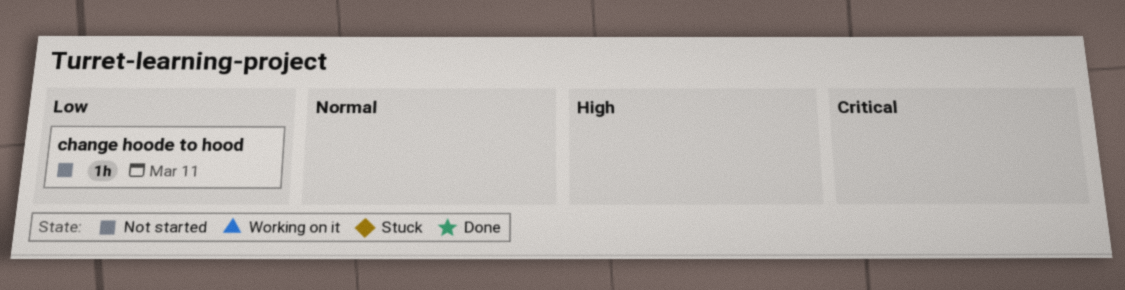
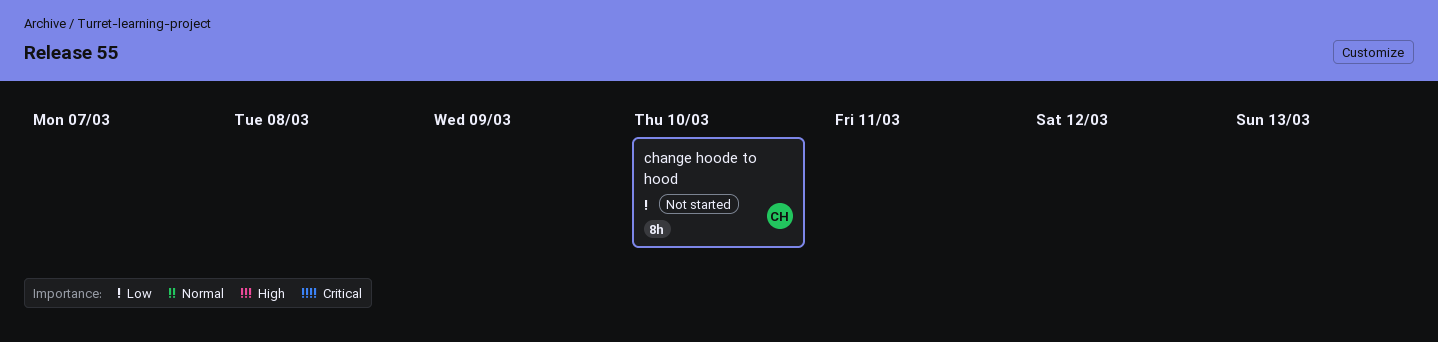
change hoode to hood, estimate: 1h -> 8h
change hoode to hood, due: Mar 11 -> Mar 10

